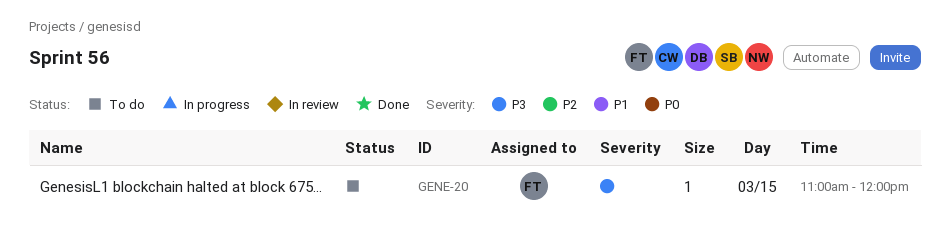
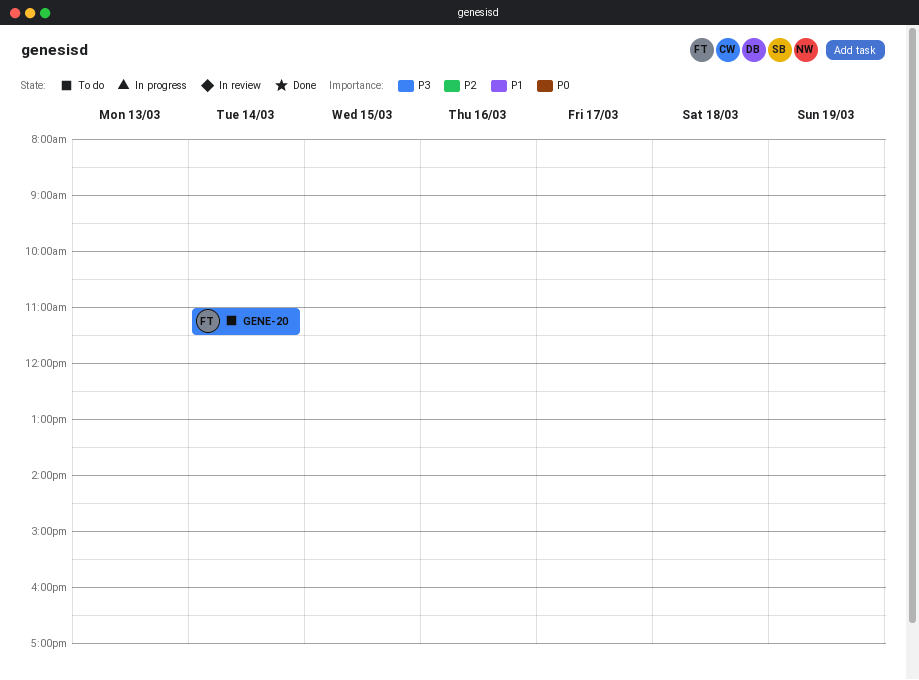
GENE-20, day: Mar 15 -> Mar 14
GENE-20, ends: 12:00 -> 11:30

